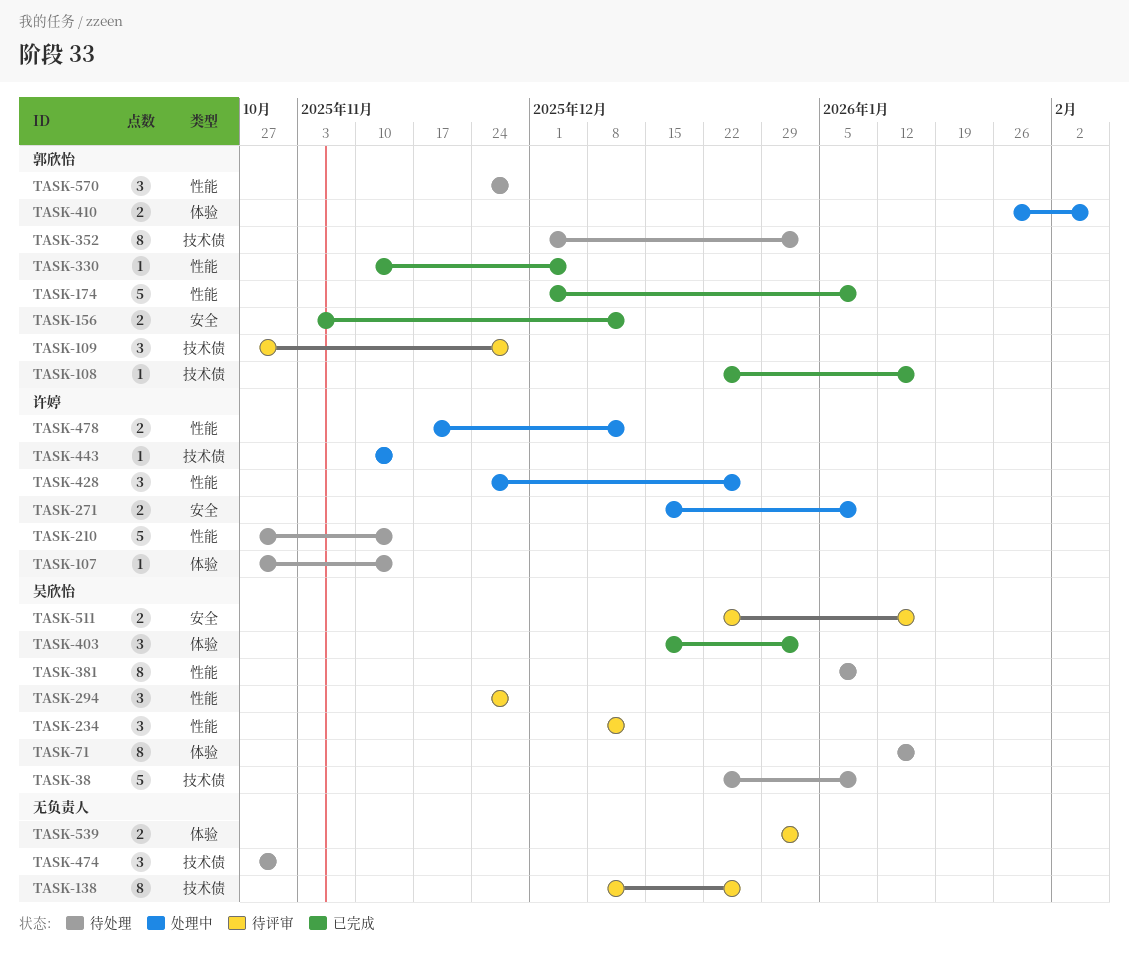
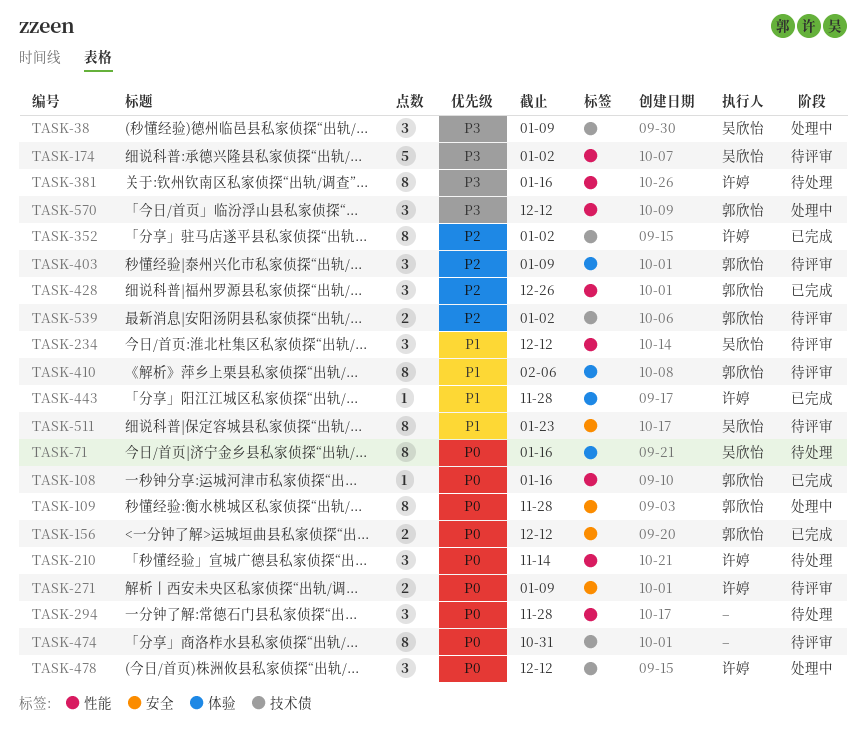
TASK-38, status: 待处理 -> 处理中
TASK-38, estimate: 5 -> 3
TASK-107: present -> none
TASK-108, label: 技术债 -> 性能
TASK-109, status: 待评审 -> 处理中
TASK-109, label: 技术债 -> 安全
TASK-109, estimate: 3 -> 8
TASK-138: present -> none
TASK-174, status: 已完成 -> 待评审
TASK-174, owner: 郭欣怡 -> 吴欣怡
TASK-174, due: Jan 9 -> Jan 2
TASK-210, estimate: 5 -> 3
TASK-271, status: 处理中 -> 待评审
TASK-294, status: 待评审 -> 待处理
TASK-294, owner: 吴欣怡 -> none
TASK-330: present -> none
TASK-352, status: 待处理 -> 已完成
TASK-352, owner: 郭欣怡 -> 许婷
TASK-381, owner: 吴欣怡 -> 许婷
TASK-381, due: Jan 9 -> Jan 16
TASK-403, status: 已完成 -> 待评审
TASK-403, owner: 吴欣怡 -> 郭欣怡
TASK-403, due: Jan 2 -> Jan 9
TASK-410, status: 处理中 -> 待评审
TASK-410, estimate: 2 -> 8
TASK-428, status: 处理中 -> 已完成
TASK-428, owner: 许婷 -> 郭欣怡
TASK-443, status: 处理中 -> 已完成
TASK-443, label: 技术债 -> 体验
TASK-443, due: Nov 14 -> Nov 28
TASK-474, status: 待处理 -> 待评审
TASK-474, estimate: 3 -> 8
TASK-478, label: 性能 -> 技术债
TASK-478, estimate: 2 -> 3
TASK-511, estimate: 2 -> 8
TASK-511, due: Jan 16 -> Jan 23
TASK-539, owner: none -> 郭欣怡
TASK-539, label: 体验 -> 技术债
TASK-570, status: 待处理 -> 处理中
TASK-570, due: Nov 28 -> Dec 12

